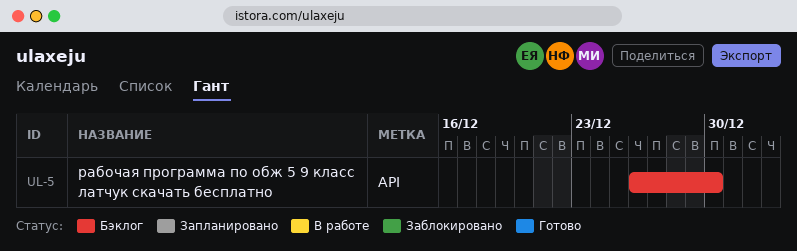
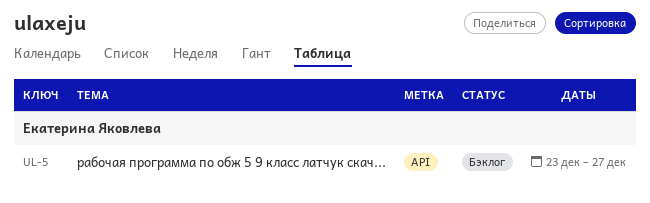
UL-5, start: Dec 26 -> Dec 23
UL-5, due: Dec 30 -> Dec 27

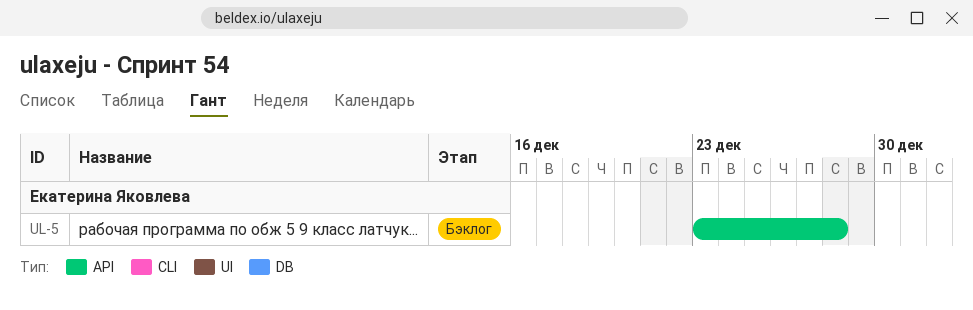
UL-5, due: Dec 27 -> Dec 28

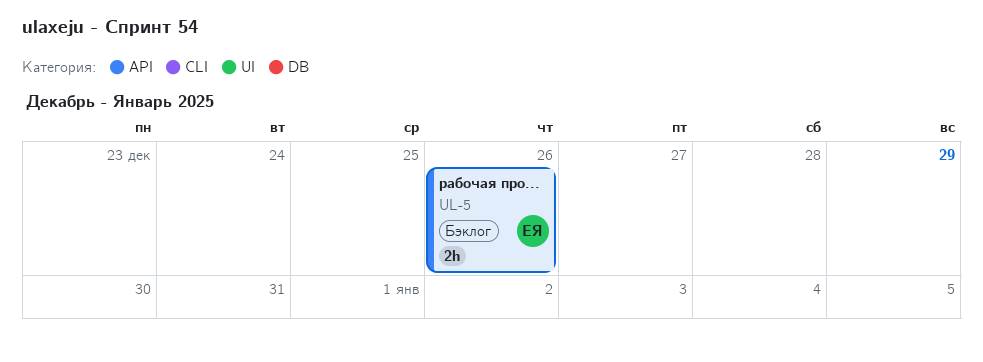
UL-5, due: Dec 28 -> Dec 26

